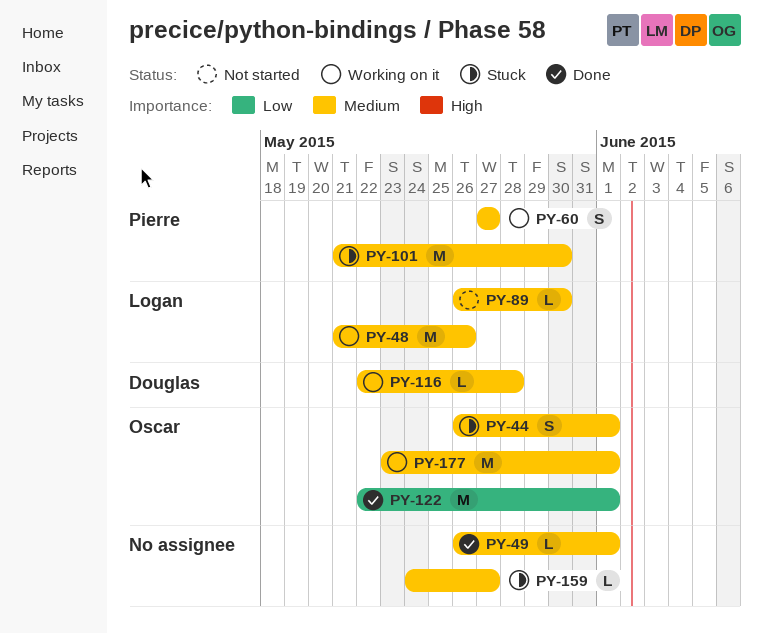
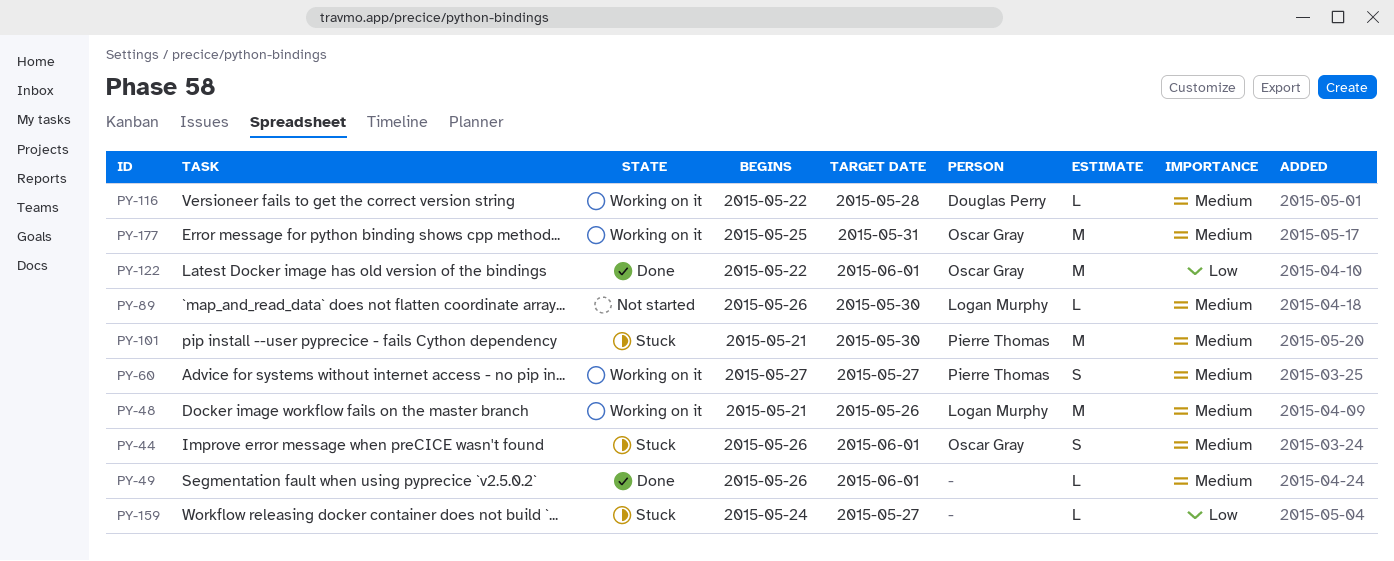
PY-159, priority: Medium -> Low
PY-177, start: May 23 -> May 25
PY-177, due: Jun 1 -> May 31

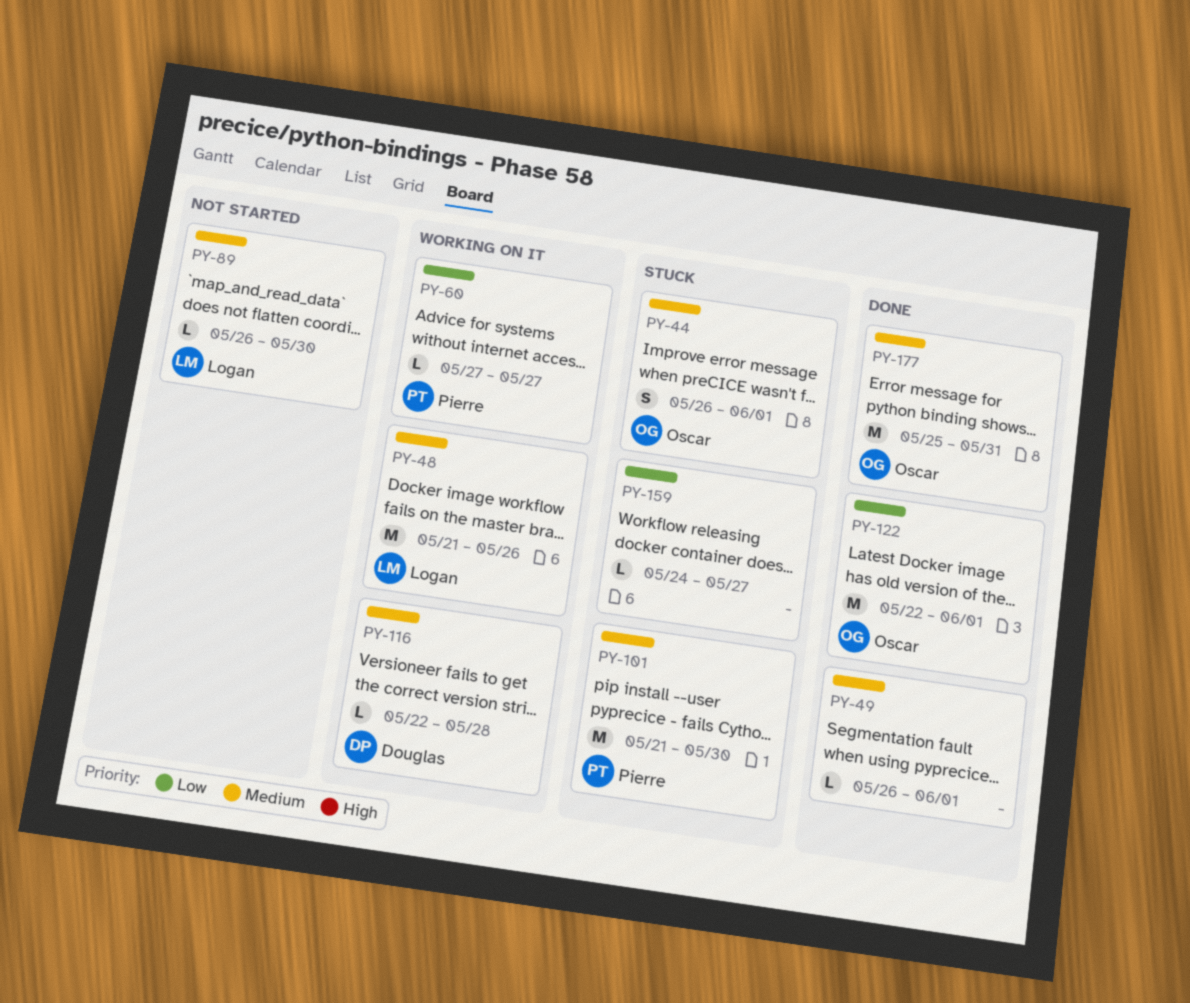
PY-60, priority: Medium -> Low
PY-60, estimate: S -> L
PY-177, status: Working on it -> Done

